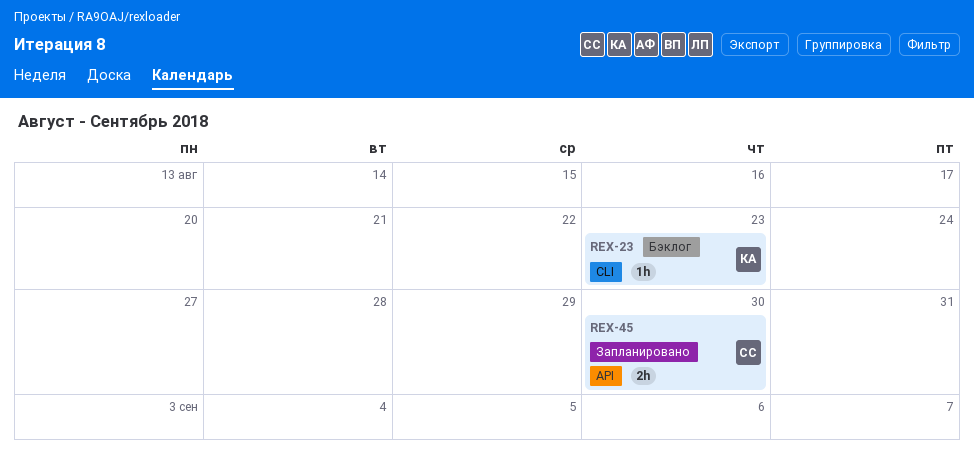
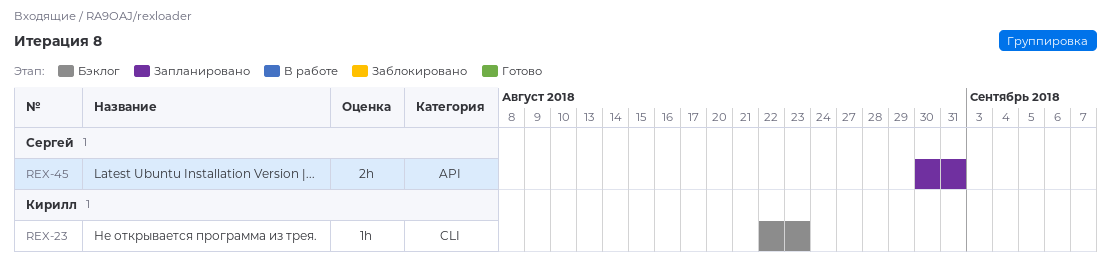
REX-45, due: Aug 30 -> Aug 31

